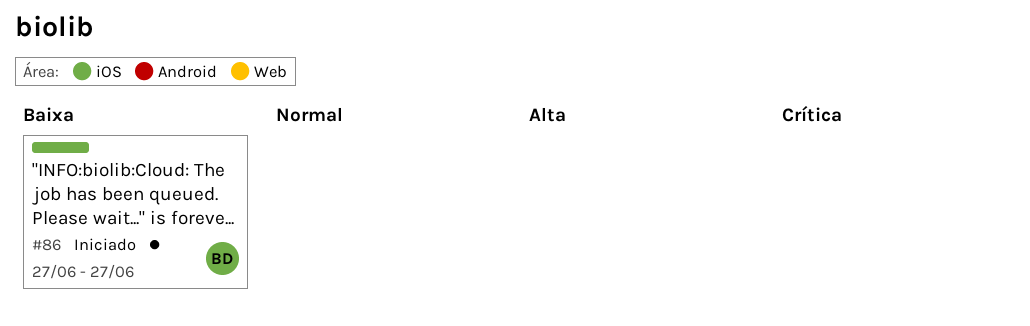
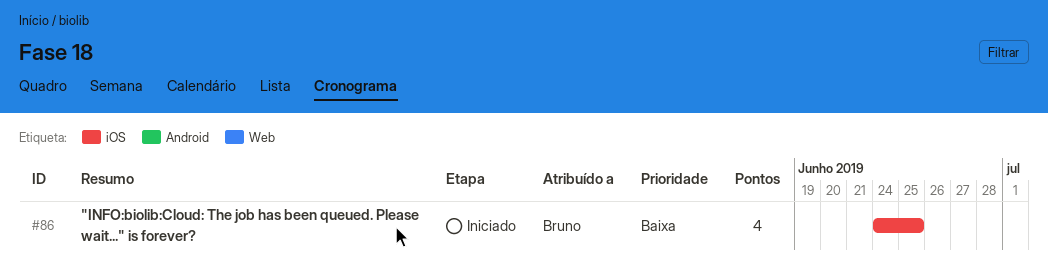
#86, estimate: 1 -> 4
#86, start: Jun 27 -> Jun 24
#86, due: Jun 27 -> Jun 25

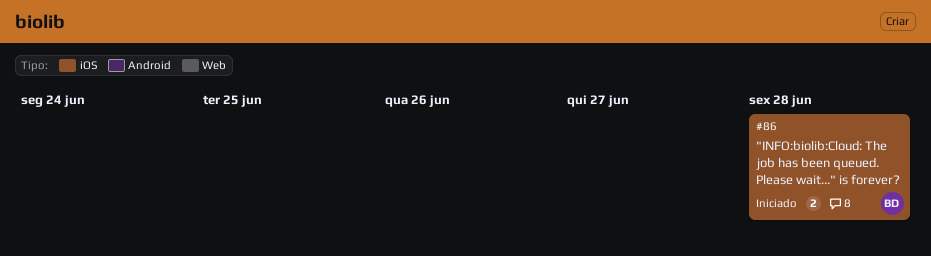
#86, estimate: 4 -> 2
#86, due: Jun 25 -> Jun 28

